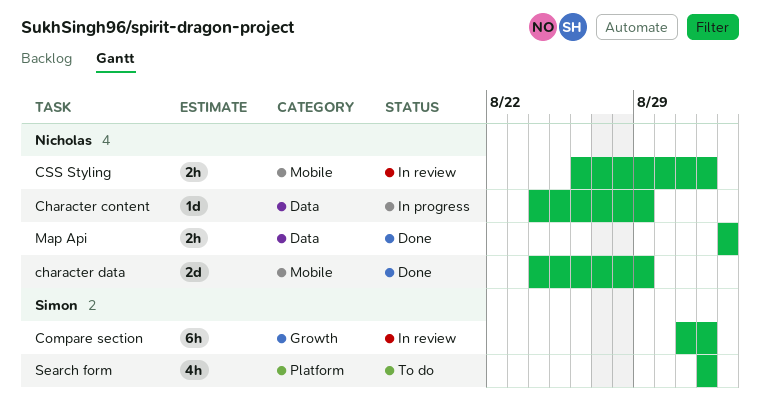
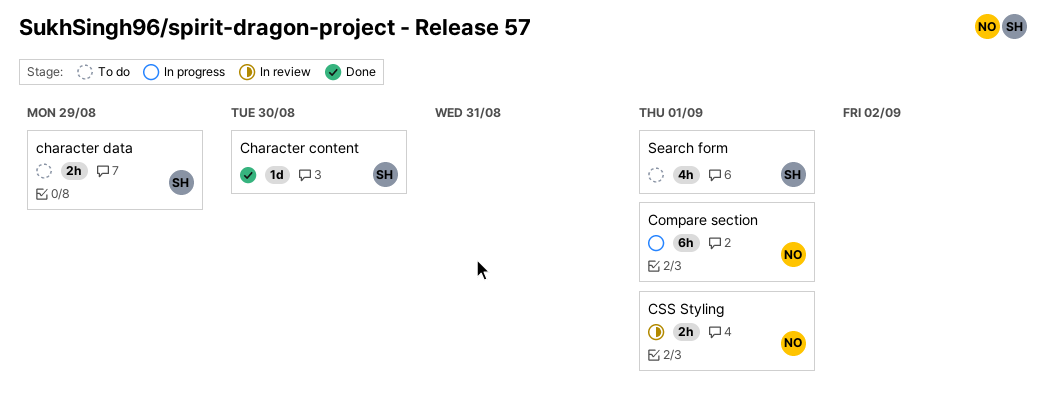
Character content, status: In progress -> Done
Character content, owner: Nicholas -> Simon
Character content, due: Aug 29 -> Aug 30
character data, status: Done -> To do
character data, owner: Nicholas -> Simon
character data, estimate: 2d -> 2h
Compare section, status: In review -> In progress
Compare section, owner: Simon -> Nicholas
Map Api: present -> none

